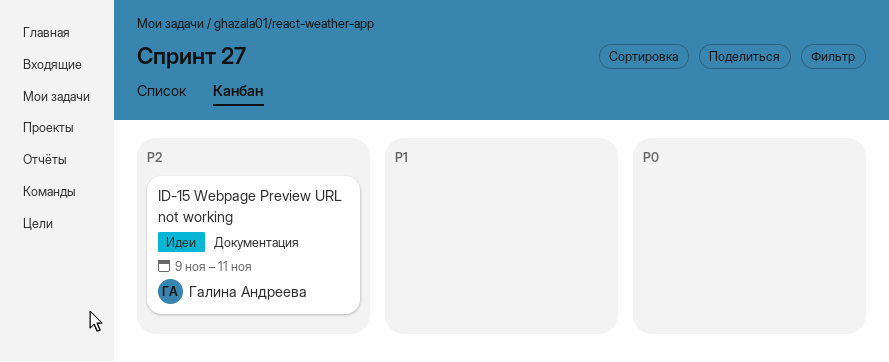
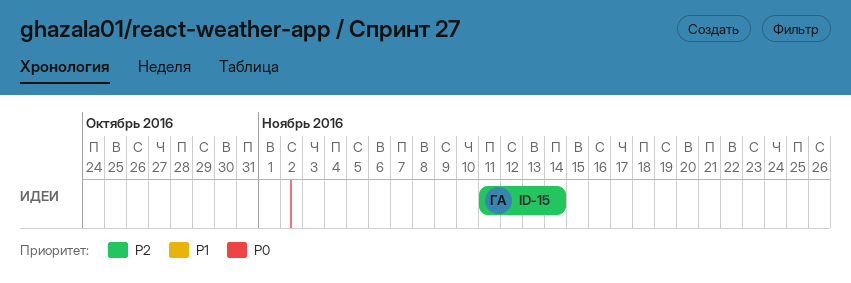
ID-15, start: Nov 9 -> Nov 11
ID-15, due: Nov 11 -> Nov 14

